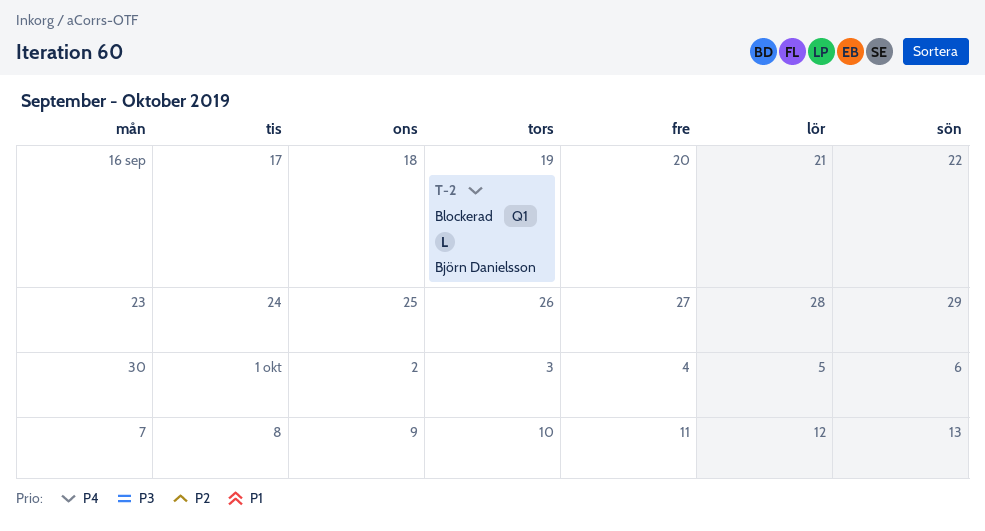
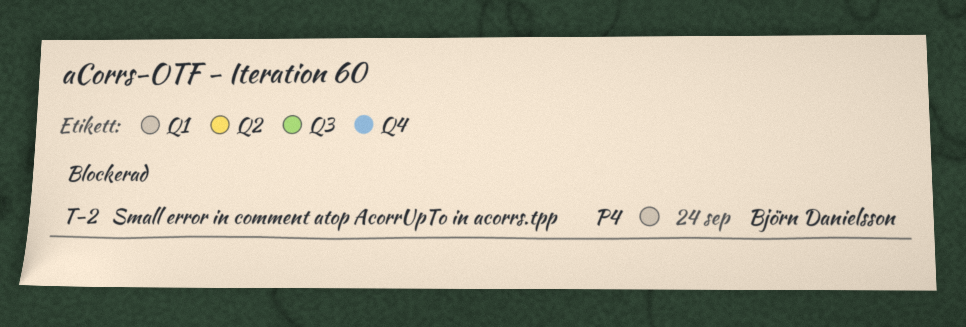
T-2, due: Sep 19 -> Sep 24

